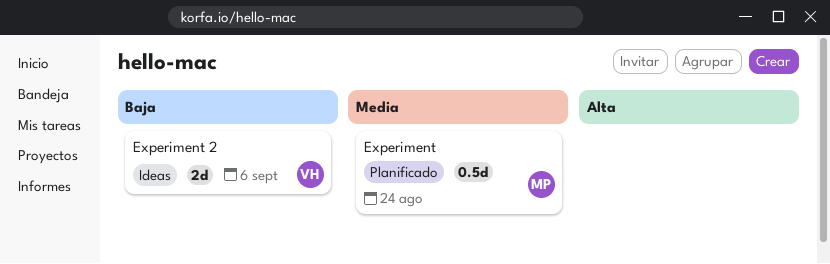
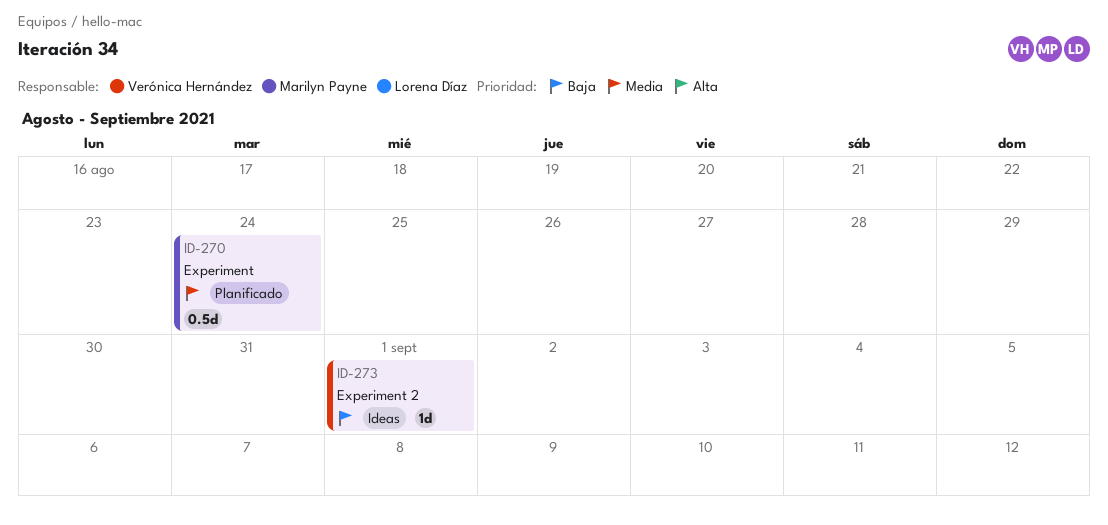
Experiment 2, estimate: 2d -> 1d
Experiment 2, due: Sep 6 -> Sep 1

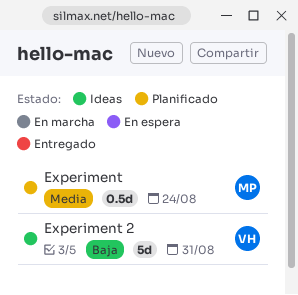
Experiment 2, estimate: 1d -> 5d
Experiment 2, due: Sep 1 -> Aug 31

